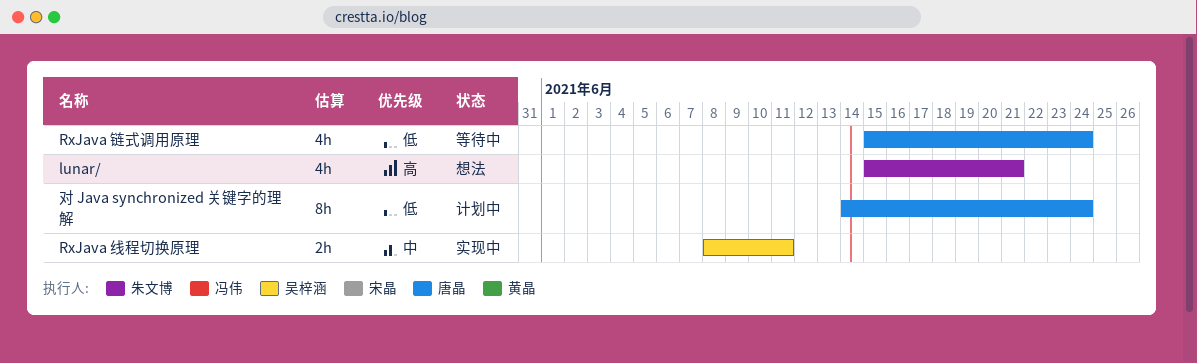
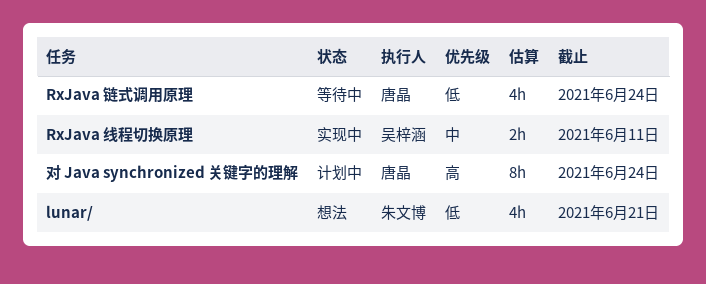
lunar/, priority: 高 -> 低
对 Java synchronized 关键字的理解, priority: 低 -> 高

